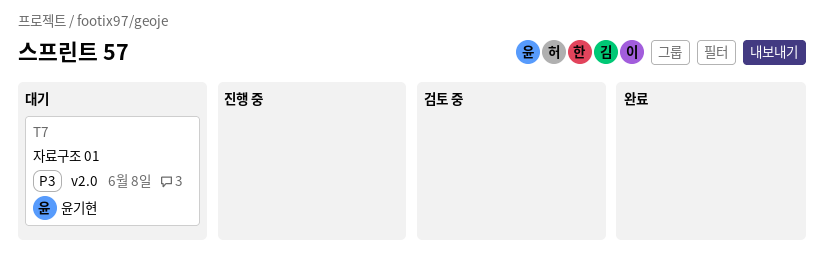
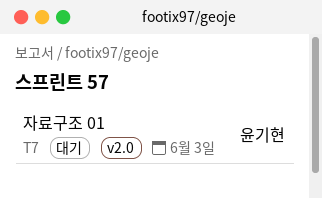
T7, due: Jun 8 -> Jun 3

